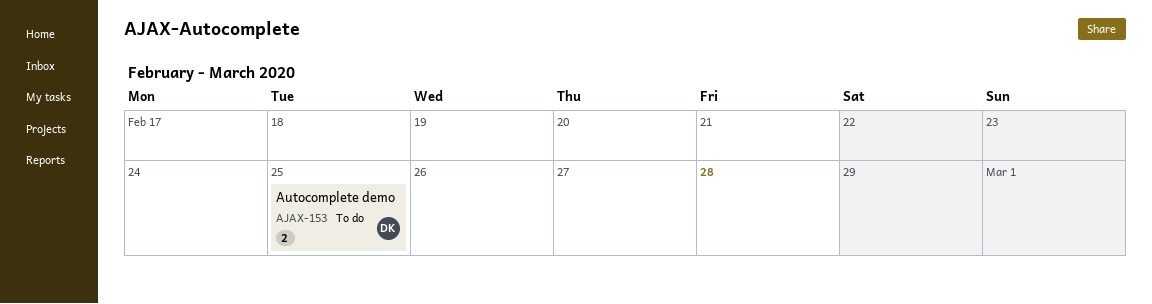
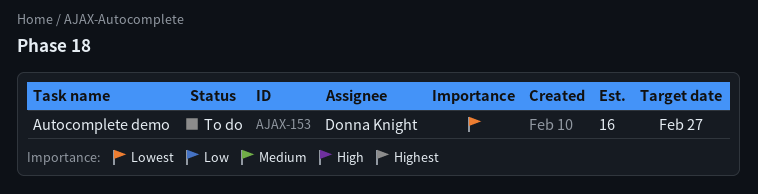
AJAX-153, estimate: 2 -> 16
AJAX-153, due: Feb 25 -> Feb 27

